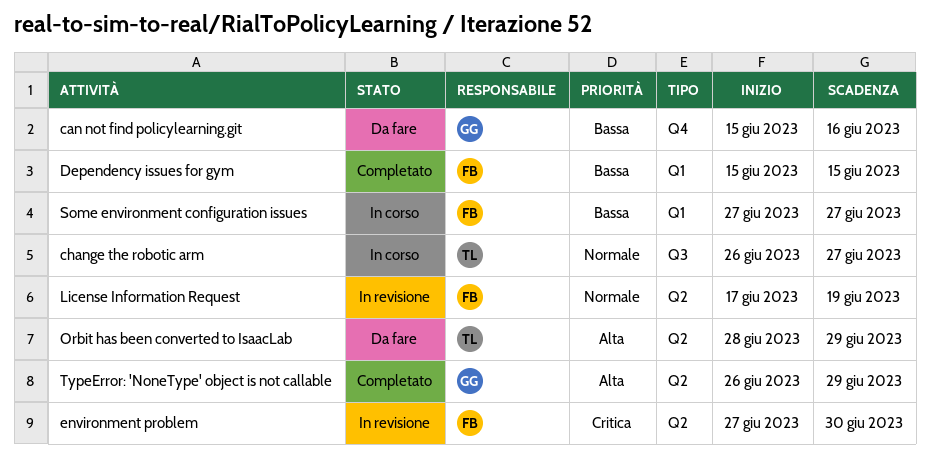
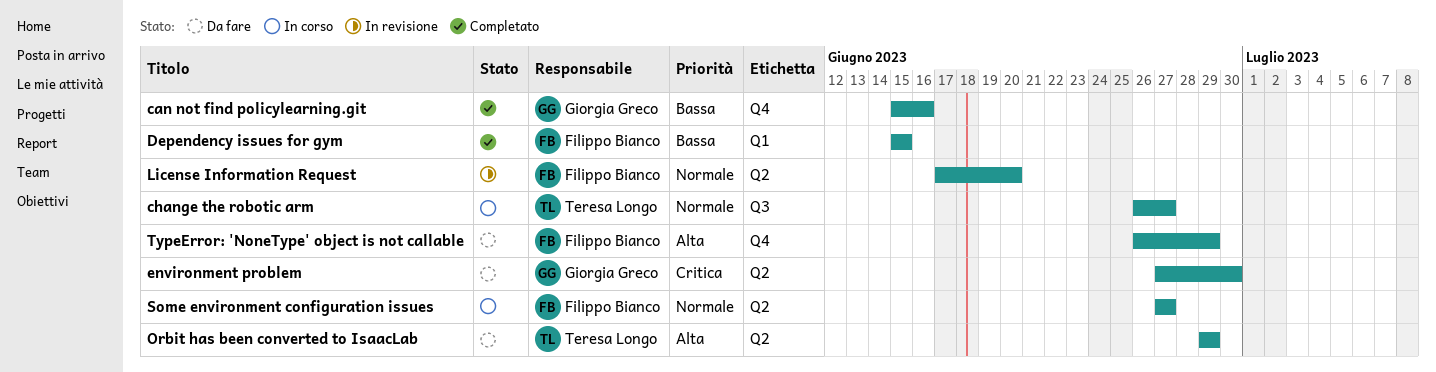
can not find policylearning.git, status: Da fare -> Completato
environment problem, status: In revisione -> Da fare
environment problem, owner: Filippo Bianco -> Giorgia Greco
License Information Request, due: Jun 19 -> Jun 20
Orbit has been converted to IsaacLab, start: Jun 28 -> Jun 29
Some environment configuration issues, priority: Bassa -> Normale
Some environment configuration issues, label: Q1 -> Q2
TypeError: 'NoneType' object is not callable, status: Completato -> Da fare
TypeError: 'NoneType' object is not callable, owner: Giorgia Greco -> Filippo Bianco
TypeError: 'NoneType' object is not callable, label: Q2 -> Q4

